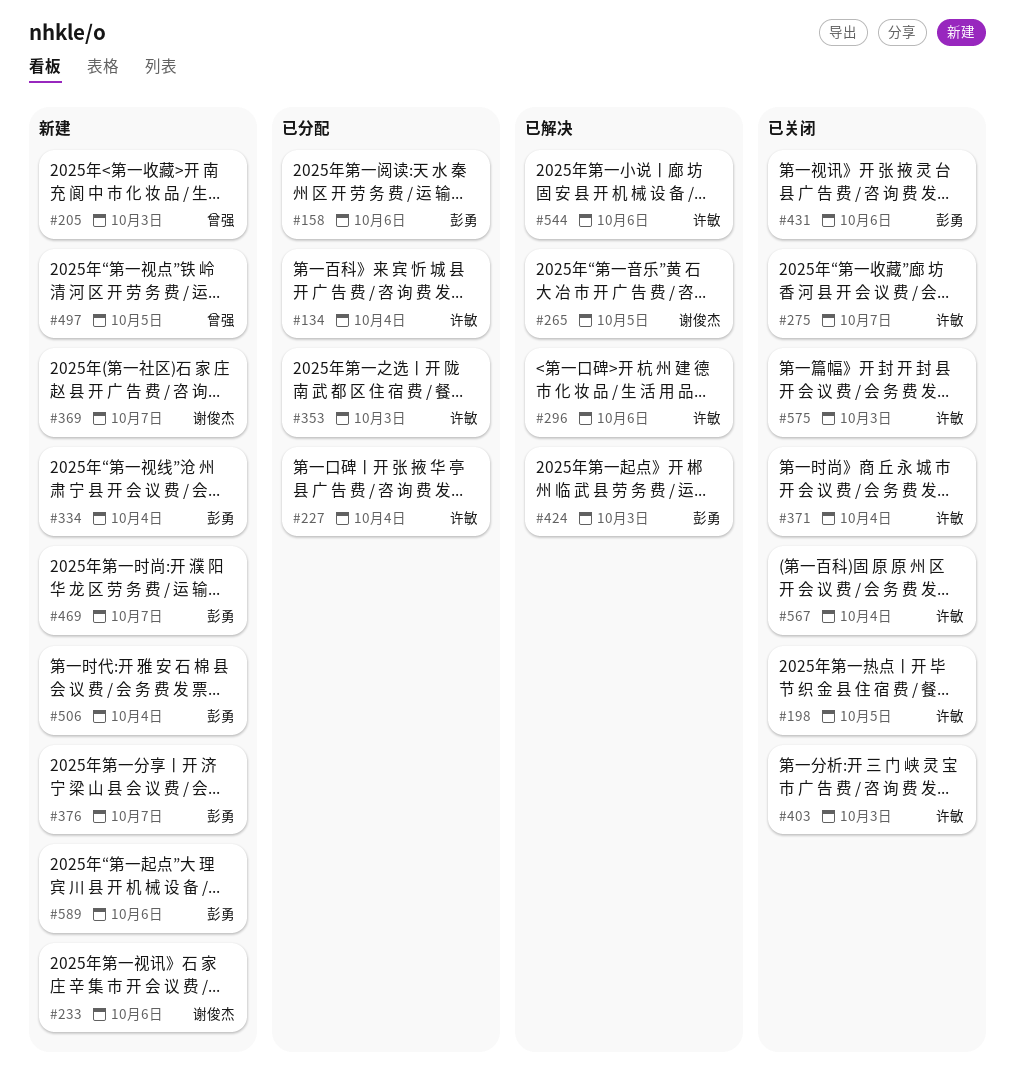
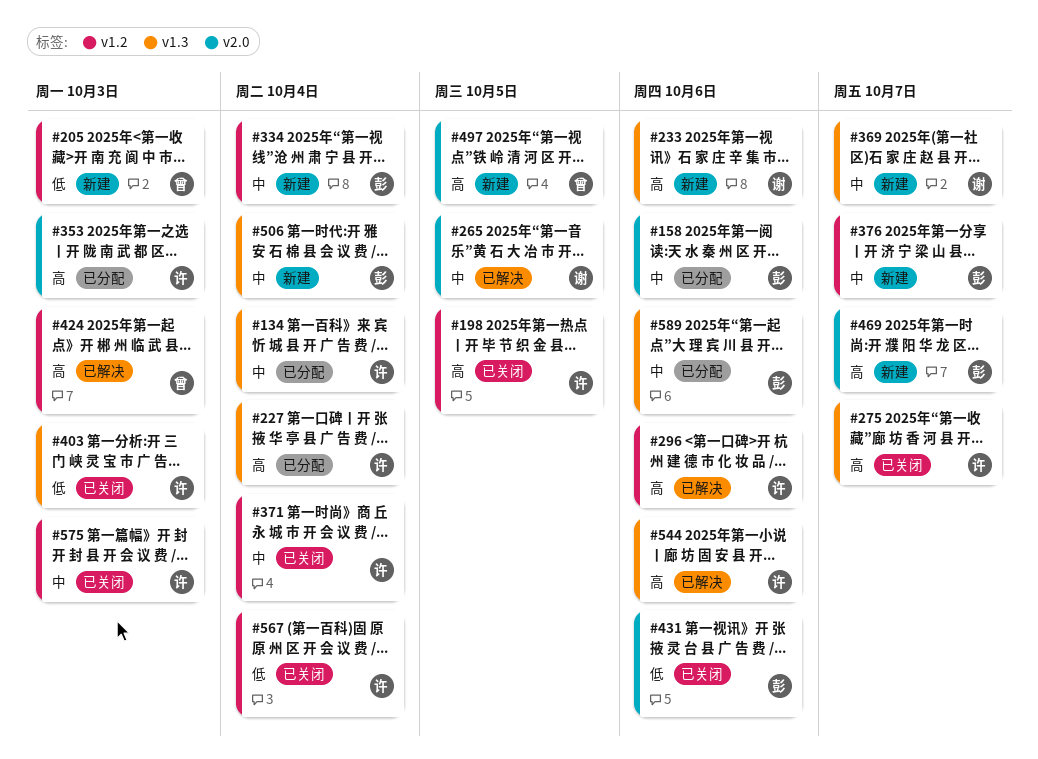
#424, owner: 彭勇 -> 曾强
#589, status: 新建 -> 已分配

